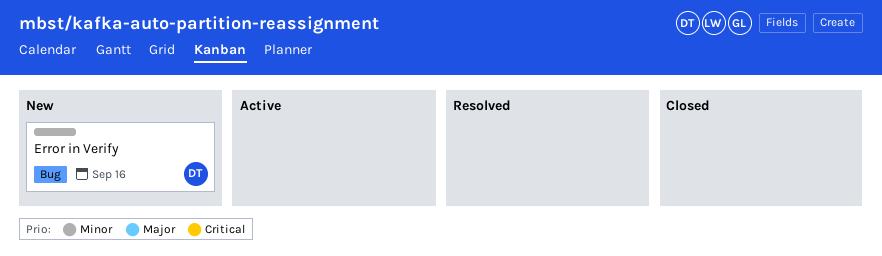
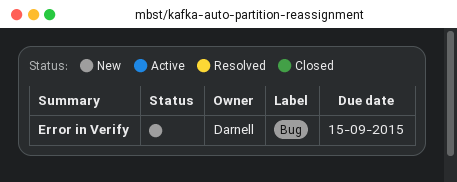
Error in Verify, due: Sep 16 -> Sep 15

